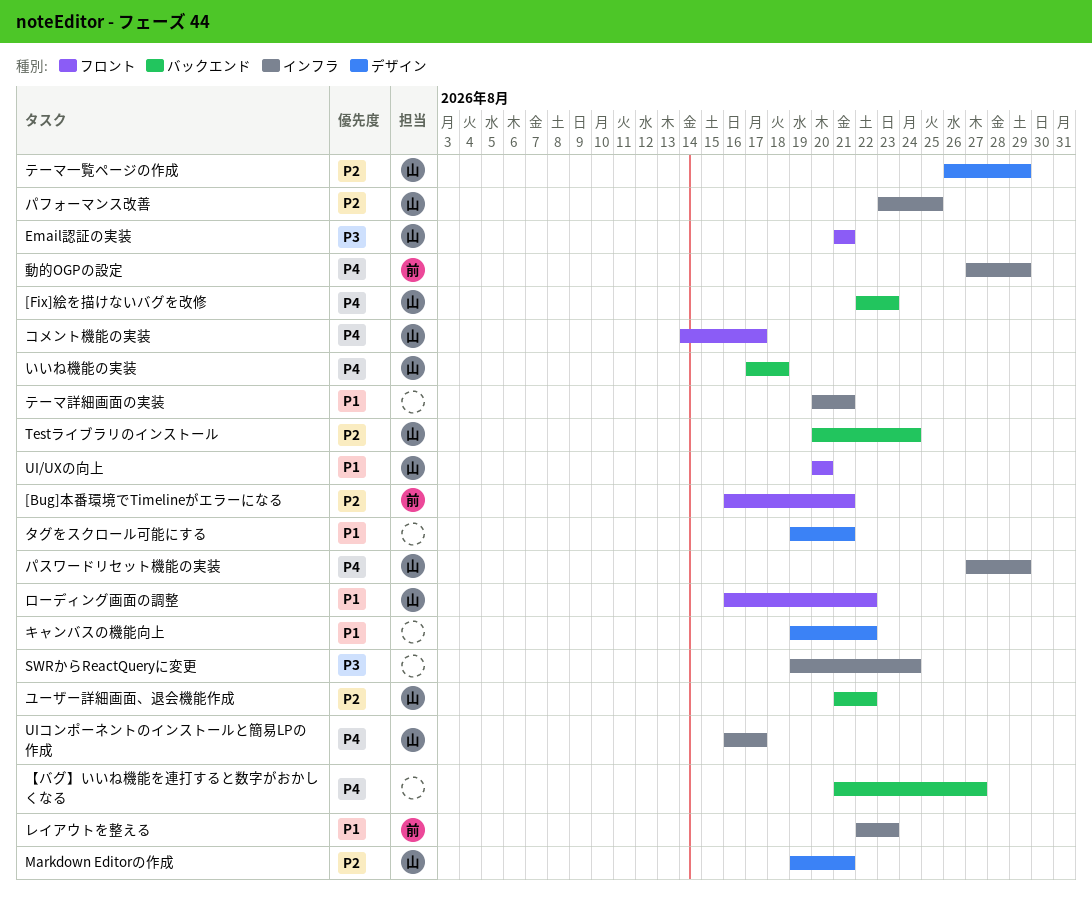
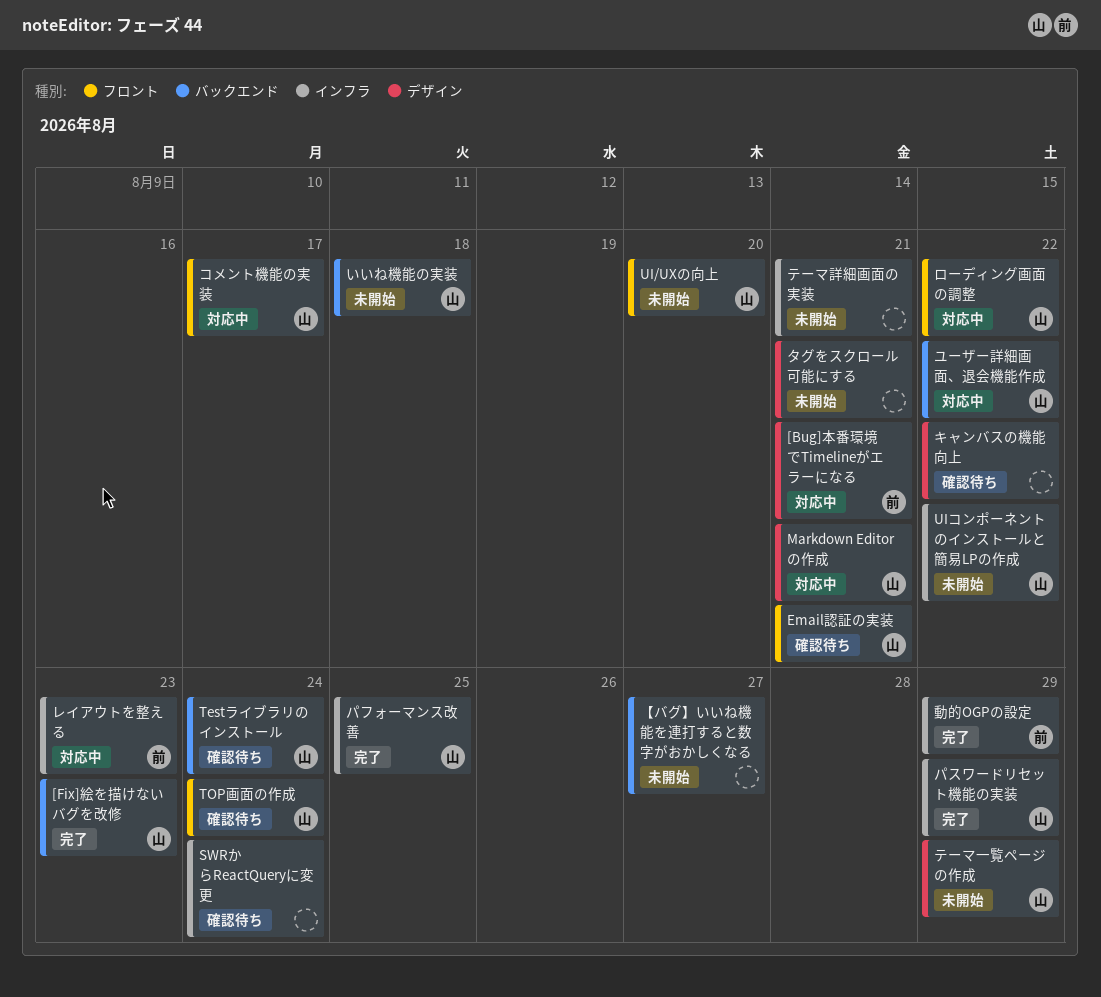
[Bug]本番環境でTimelineがエラーになる, label: フロント -> デザイン
TOP画面の作成: none -> present
UIコンポーネントのインストールと簡易LPの作成, due: Aug 17 -> Aug 22

